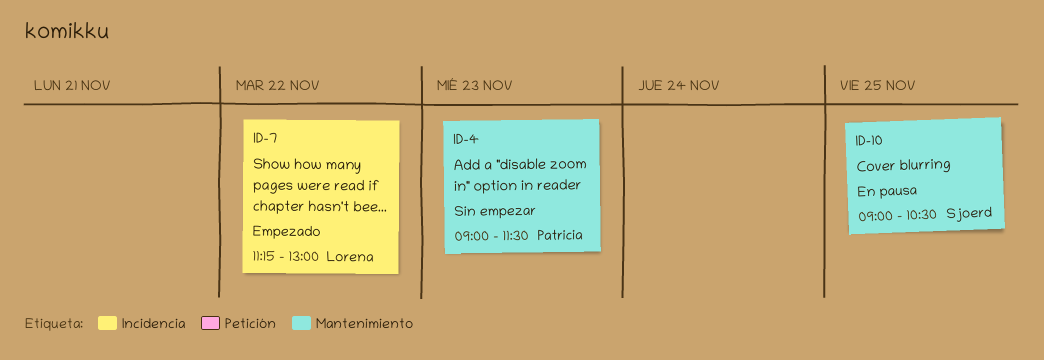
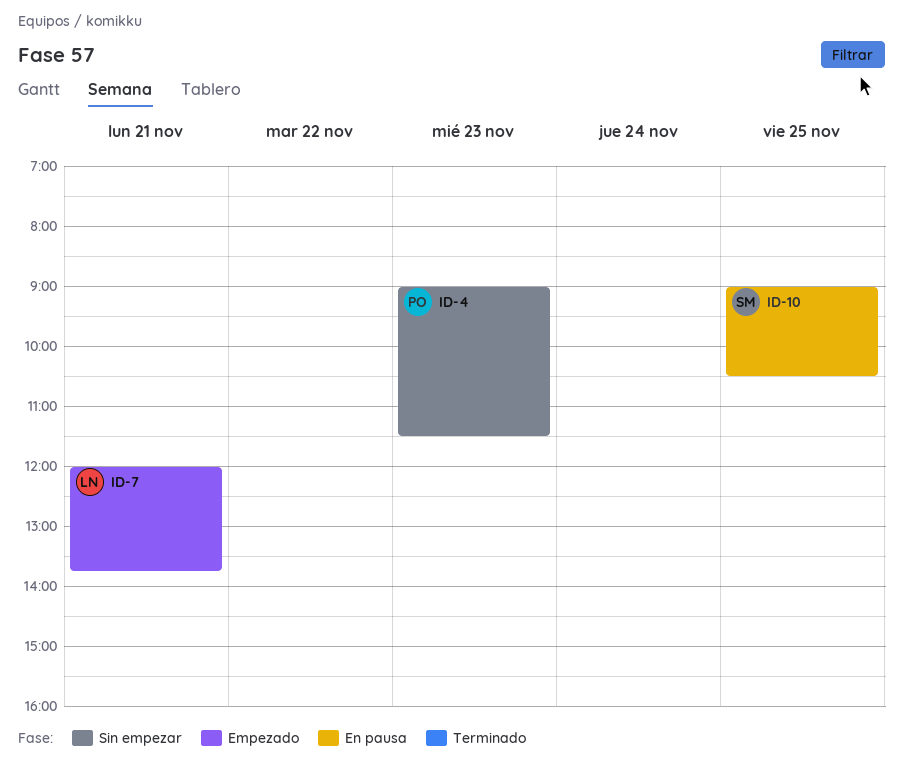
ID-7, day: Nov 22 -> Nov 21
ID-7, begins: 11:15 -> 12:00
ID-7, ends: 13:00 -> 13:45

